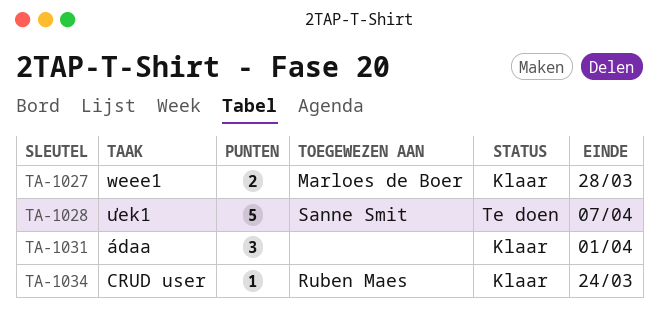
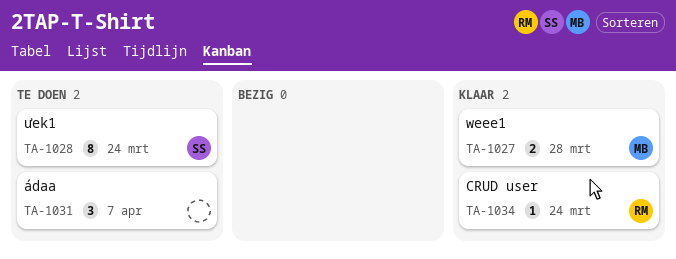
TA-1028, estimate: 5 -> 8
TA-1028, due: Apr 7 -> Mar 24
TA-1031, status: Klaar -> Te doen
TA-1031, due: Apr 1 -> Apr 7

